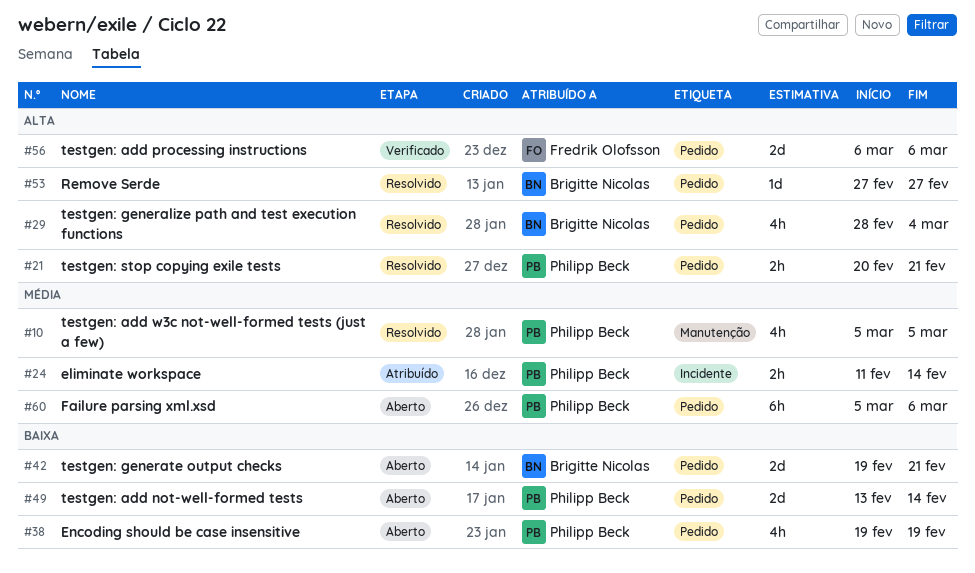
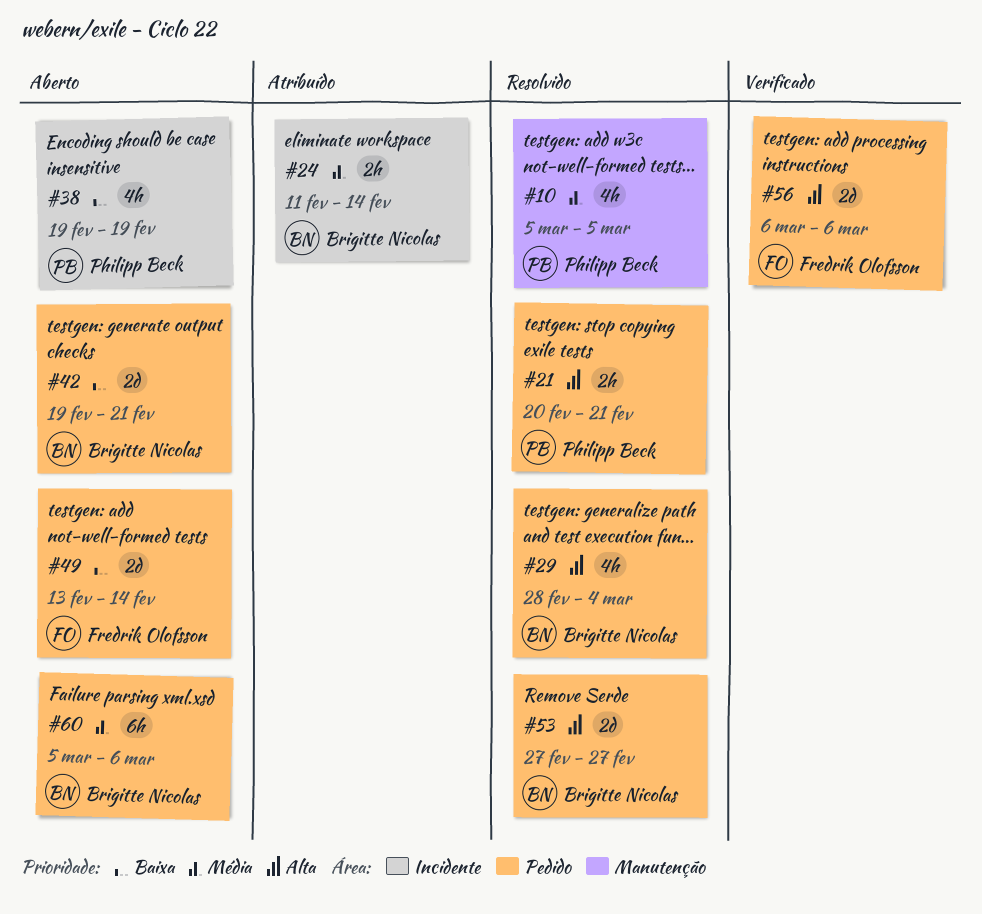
#24, owner: Philipp Beck -> Brigitte Nicolas
#38, label: Pedido -> Incidente
#49, owner: Philipp Beck -> Fredrik Olofsson
#53, estimate: 1d -> 2d
#60, owner: Philipp Beck -> Brigitte Nicolas

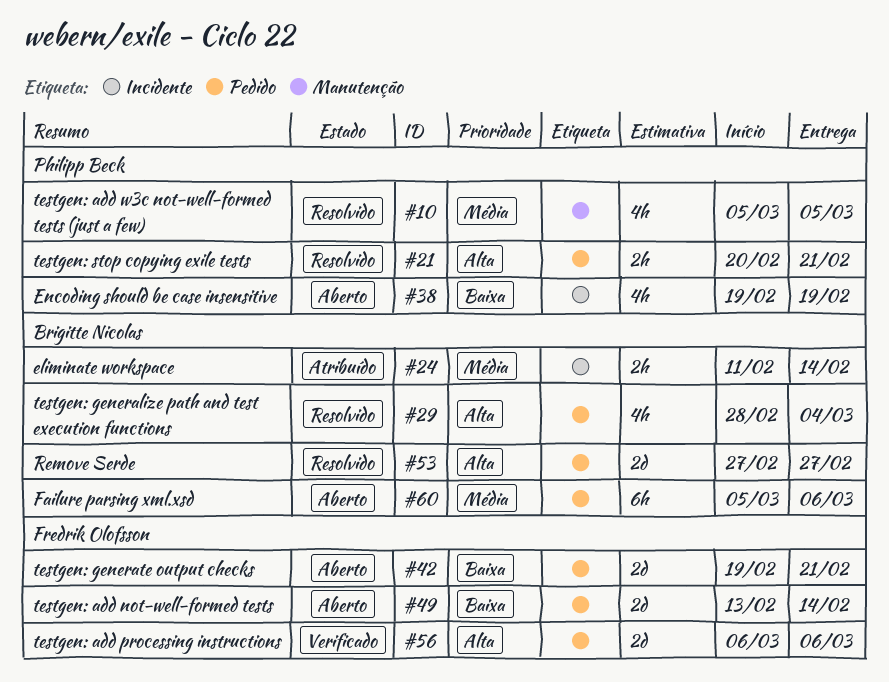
#42, owner: Brigitte Nicolas -> Fredrik Olofsson

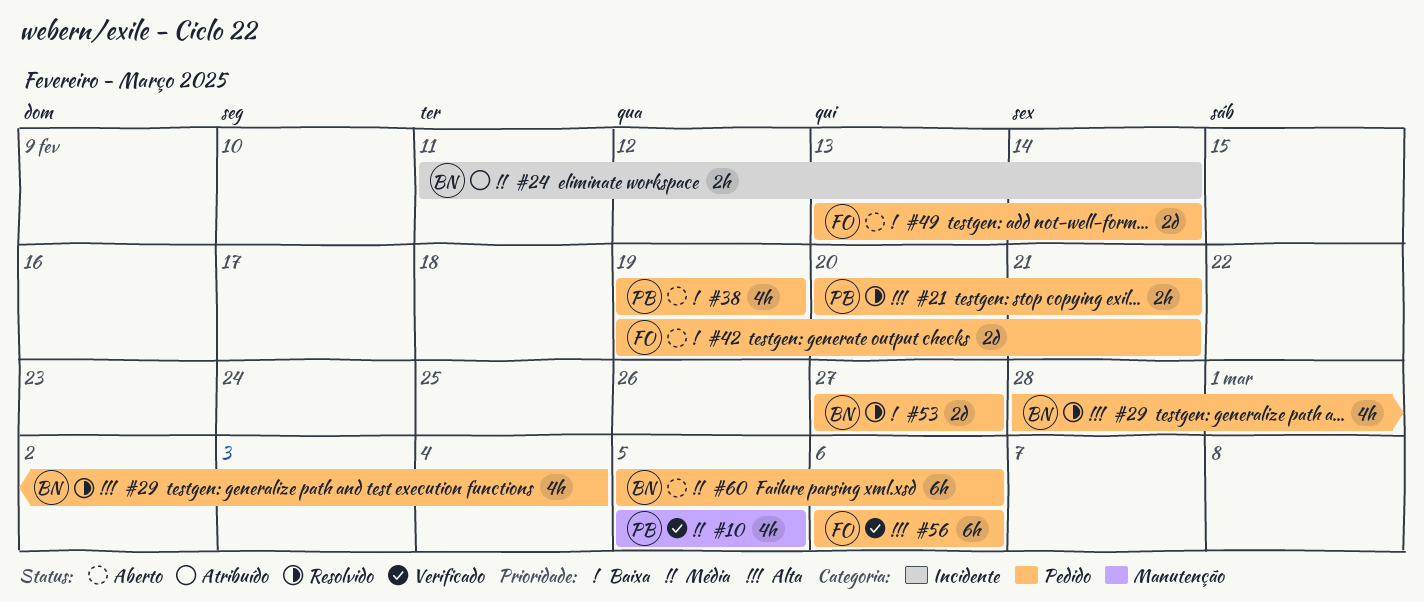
#10, status: Resolvido -> Verificado
#38, label: Incidente -> Pedido
#53, priority: Alta -> Baixa
#56, estimate: 2d -> 6h

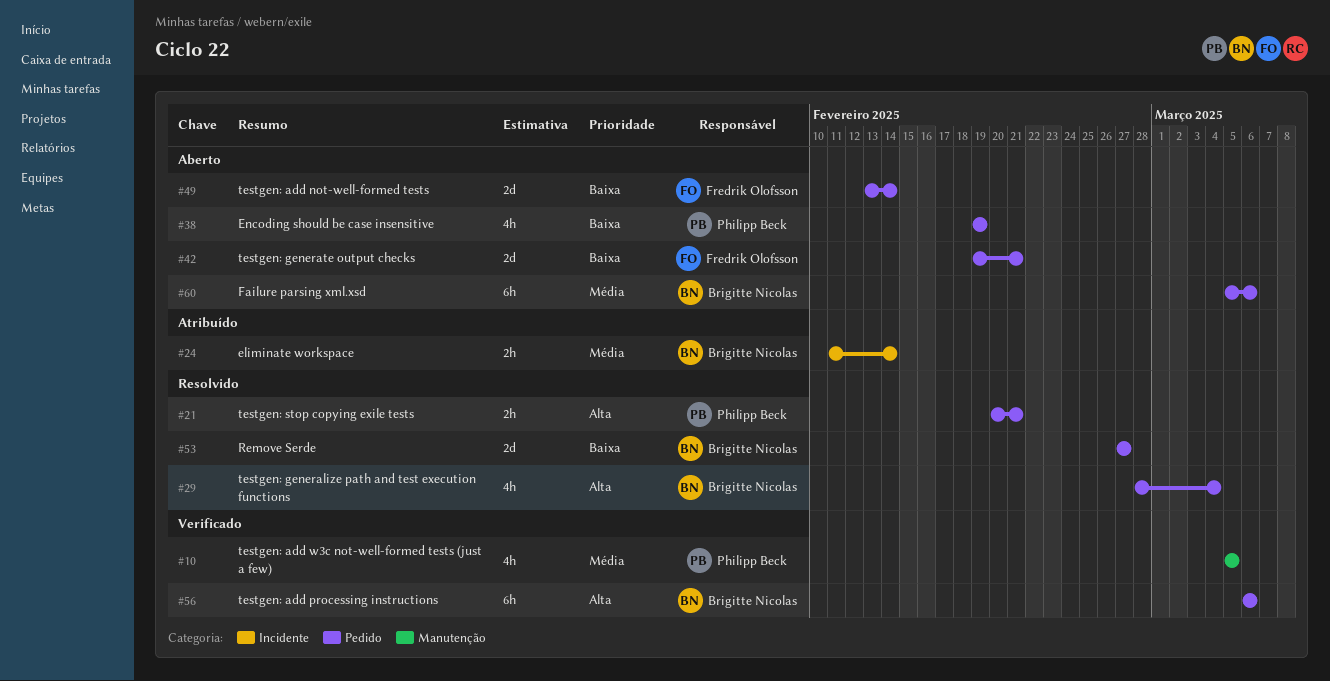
#56, owner: Fredrik Olofsson -> Brigitte Nicolas

